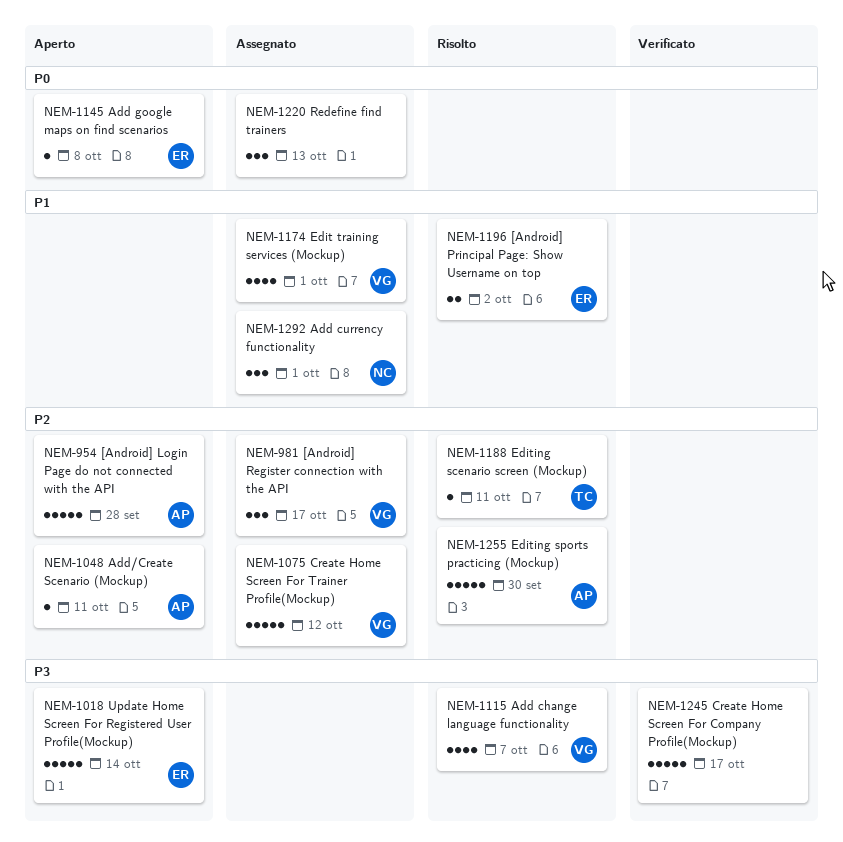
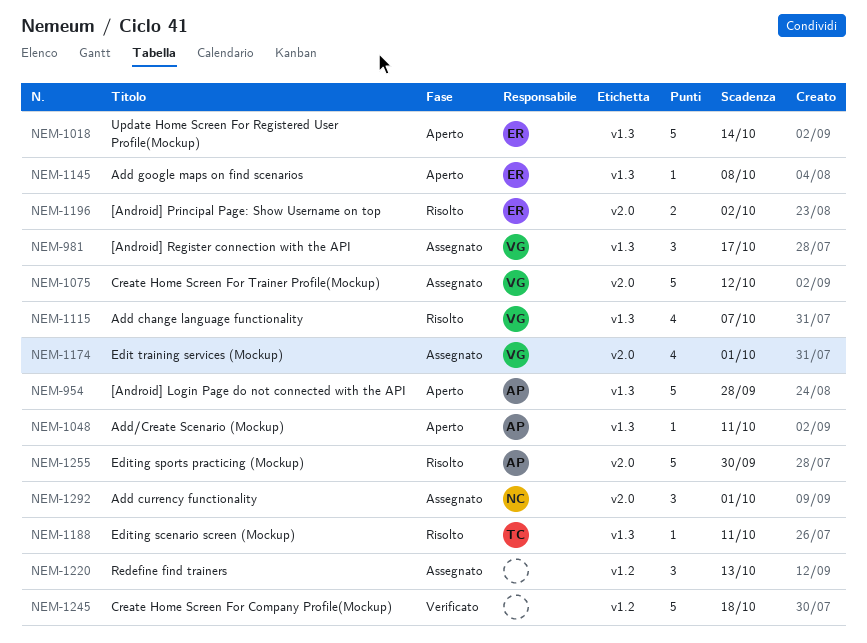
NEM-1245, due: Oct 17 -> Oct 18

